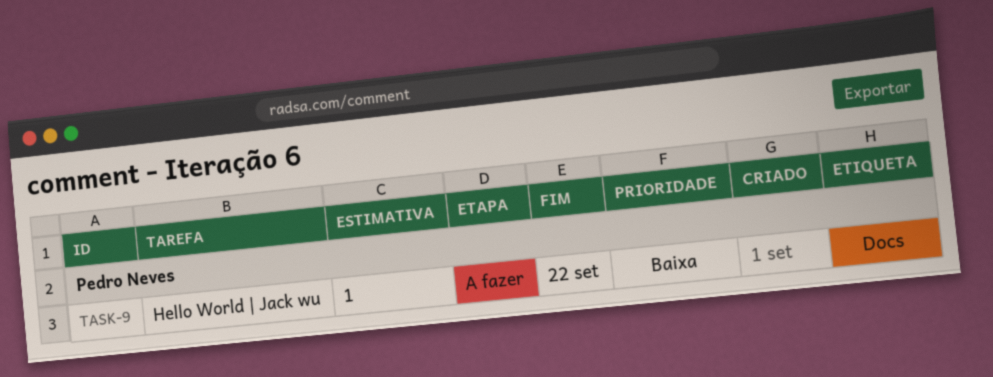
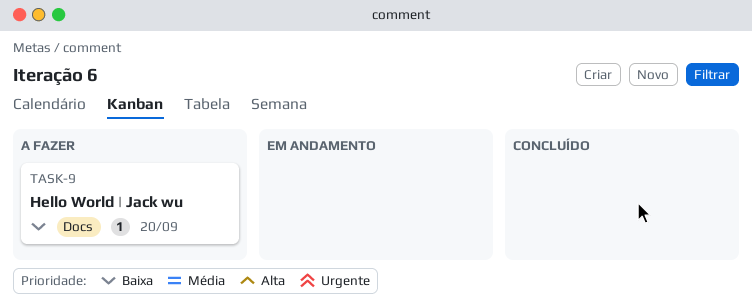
TASK-9, due: Sep 22 -> Sep 20

